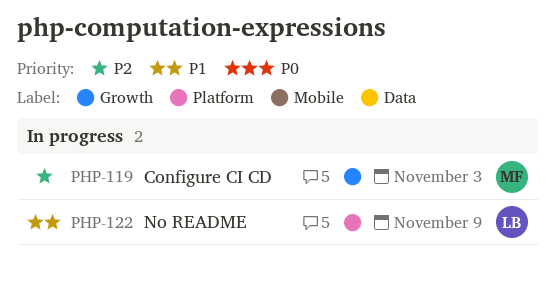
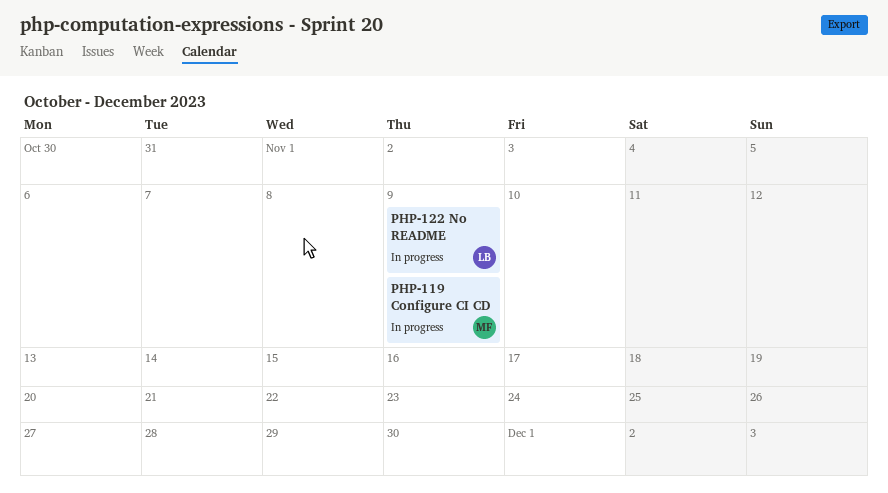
PHP-119, due: Nov 3 -> Nov 9

